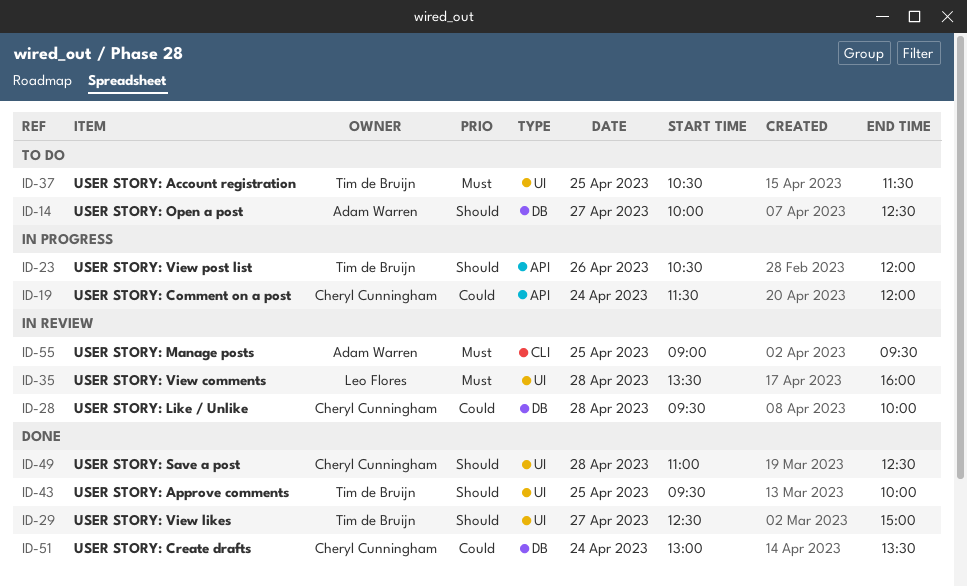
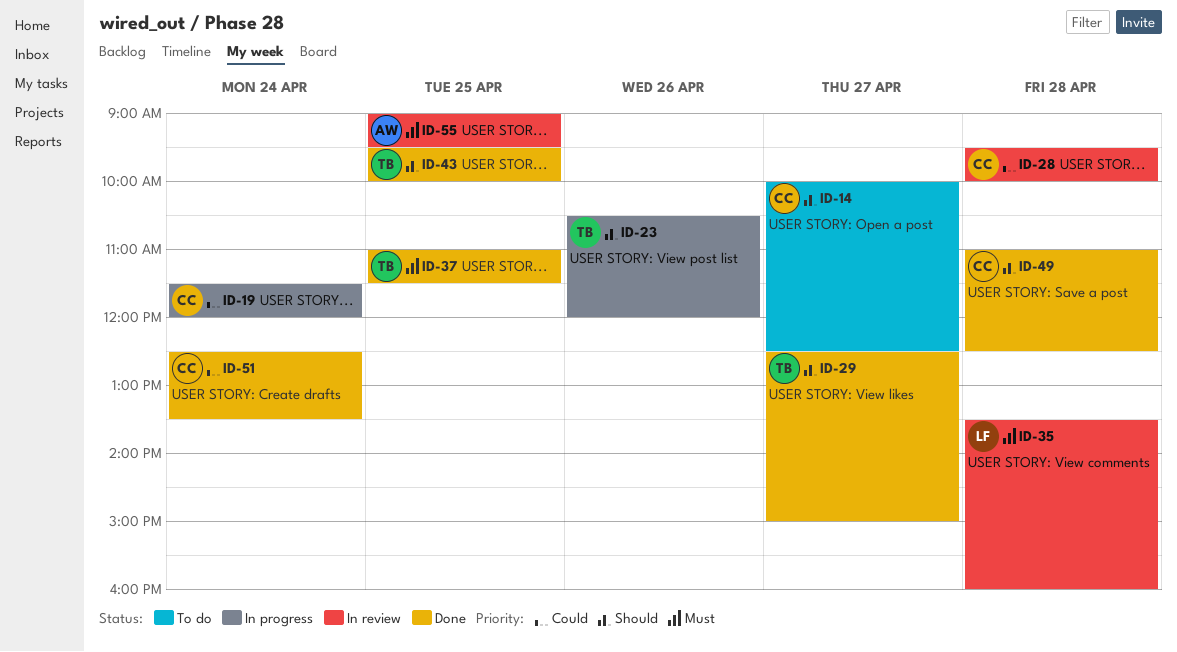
ID-14, owner: Adam Warren -> Cheryl Cunningham
ID-37, status: To do -> Done
ID-37, begins: 10:30 -> 11:00
ID-51, begins: 13:00 -> 12:30

